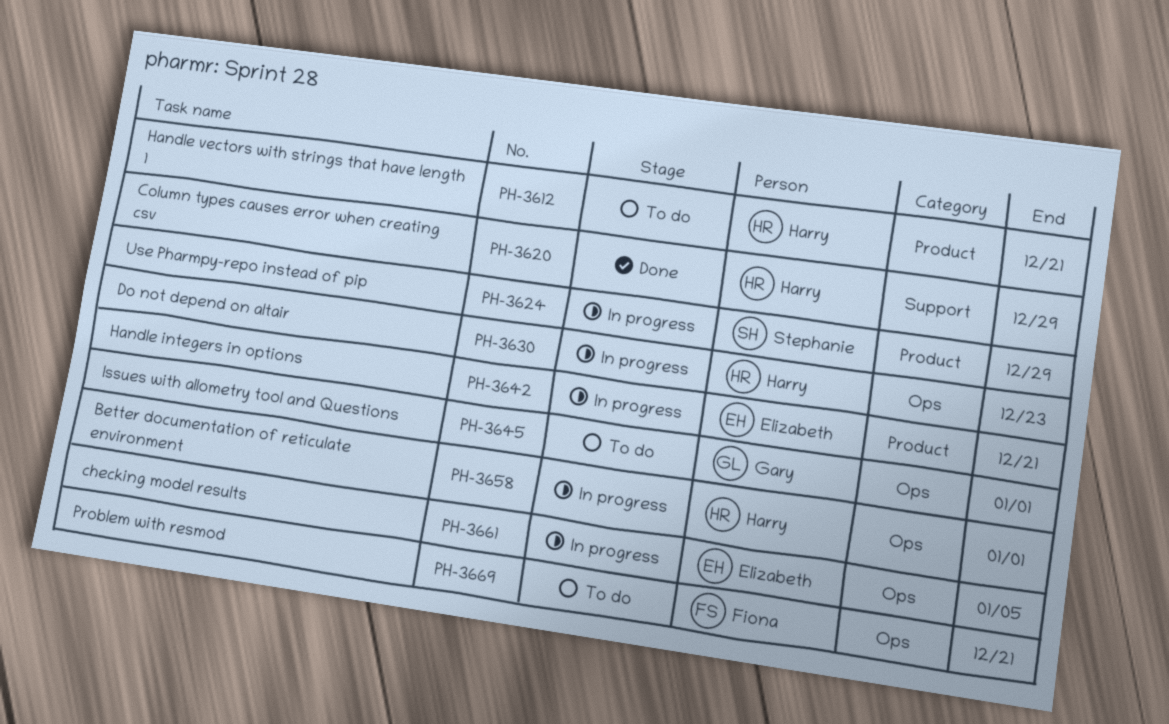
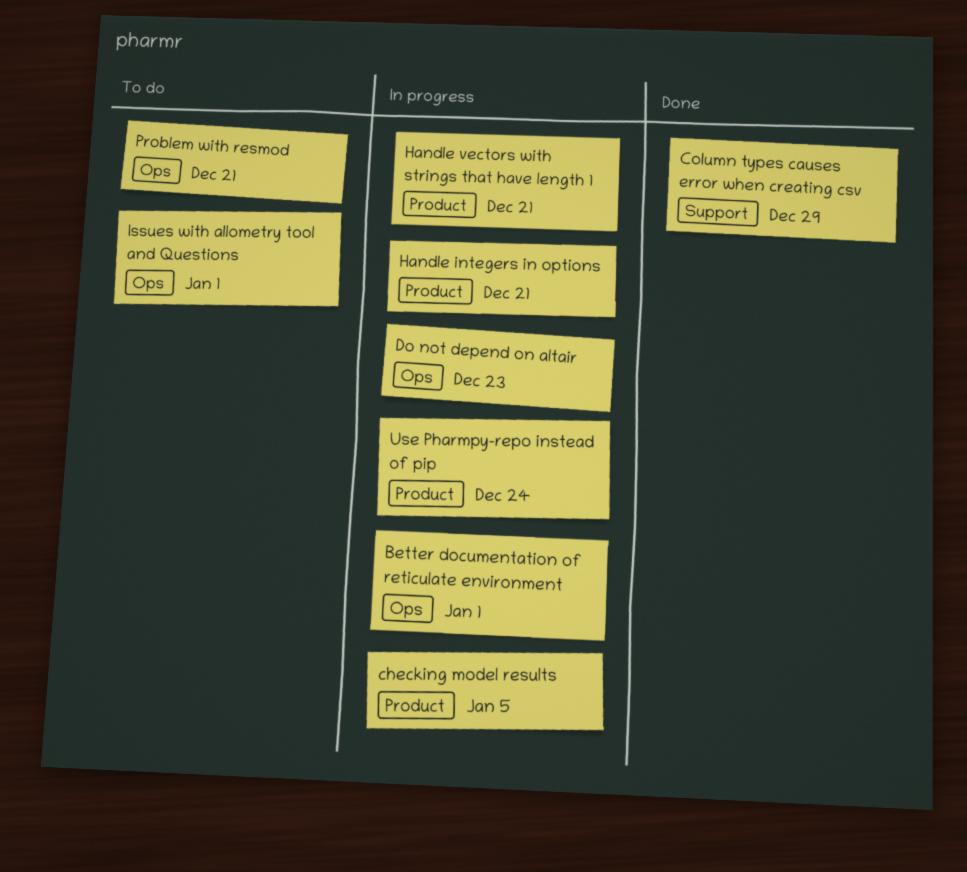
checking model results, label: Ops -> Product
Handle vectors with strings that have length 1, status: To do -> In progress
Use Pharmpy-repo instead of pip, due: Dec 29 -> Dec 24

